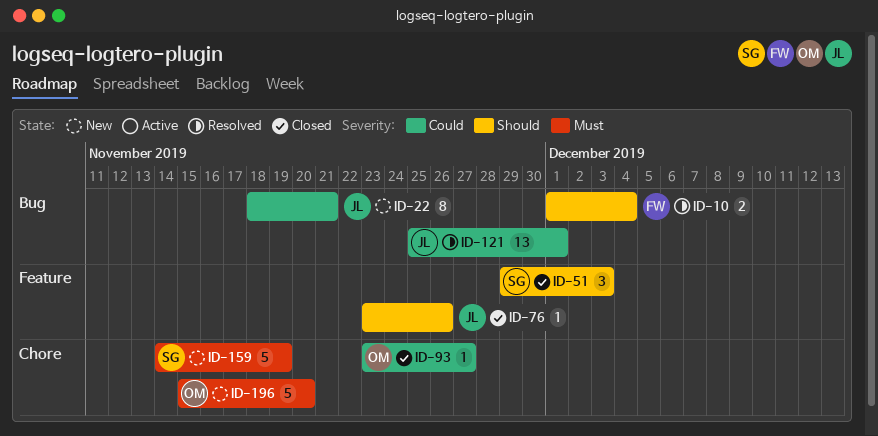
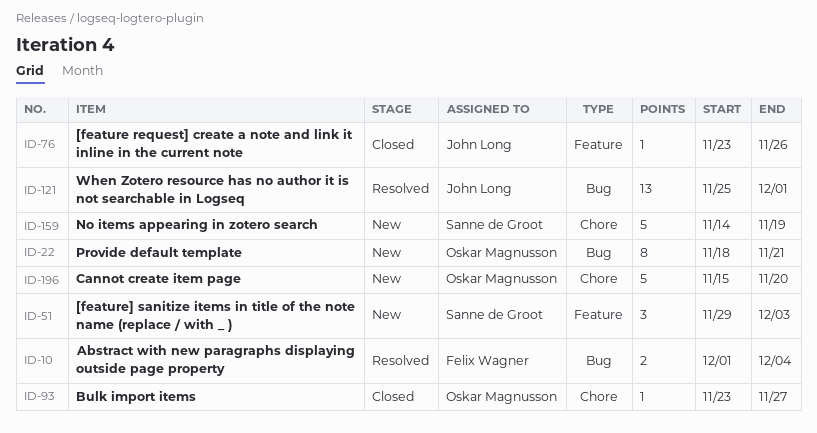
ID-22, owner: John Long -> Oskar Magnusson
ID-51, status: Closed -> New

